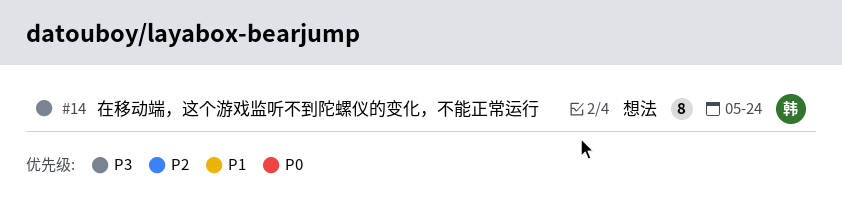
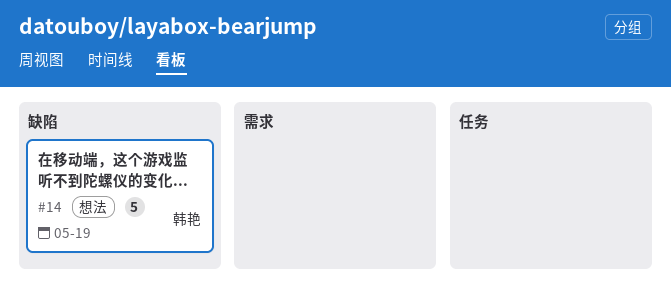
#14, estimate: 8 -> 5
#14, due: May 24 -> May 19

